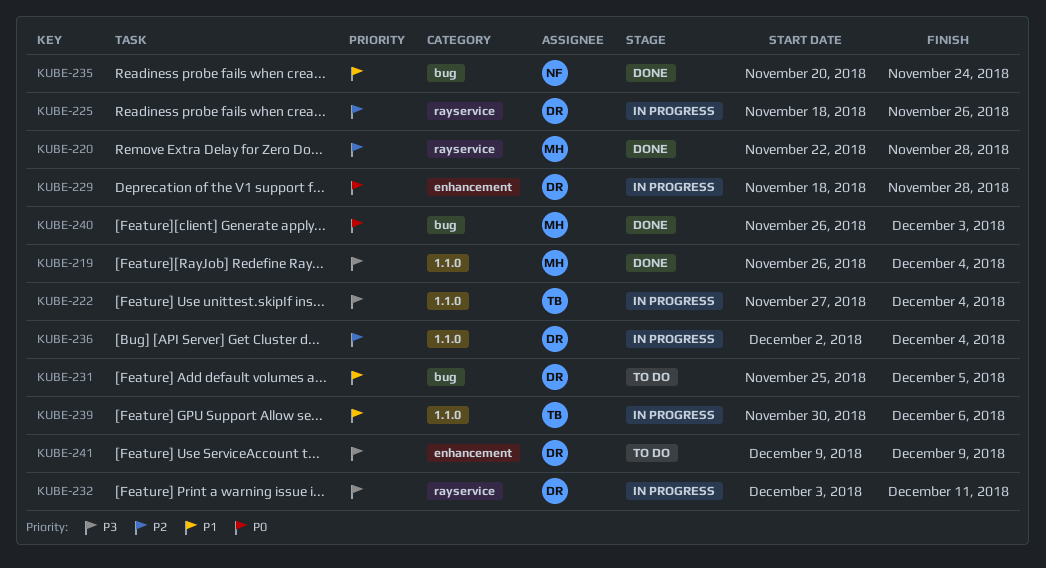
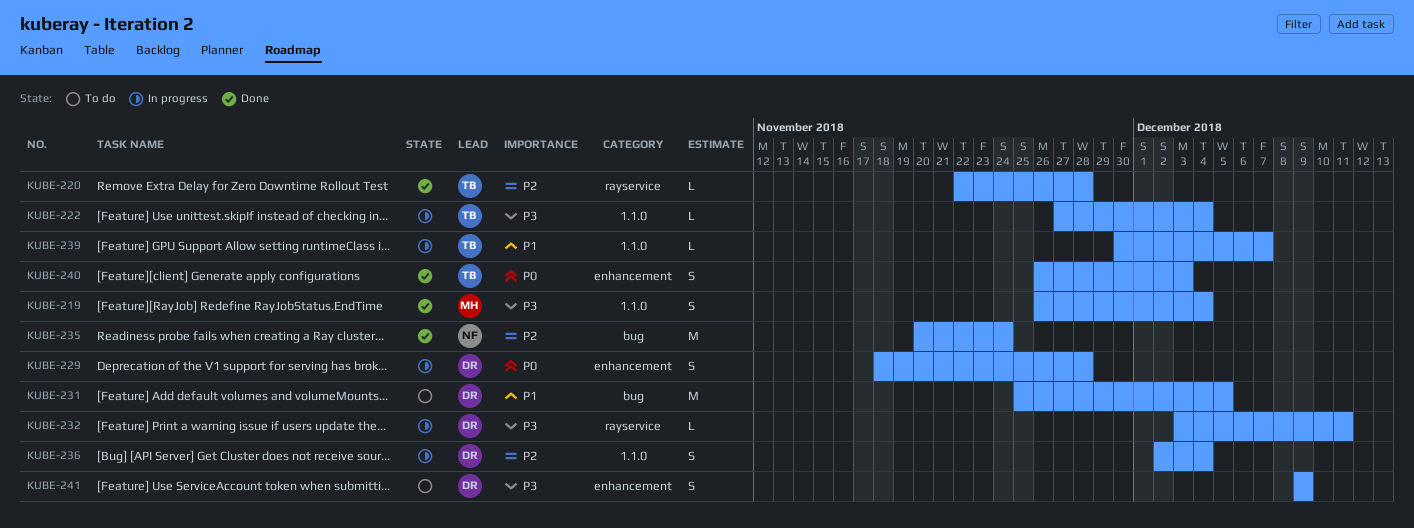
KUBE-220, owner: MH -> TB
KUBE-225: present -> none
KUBE-235, priority: P1 -> P2
KUBE-239, due: Dec 6 -> Dec 7
KUBE-240, owner: MH -> TB
KUBE-240, label: bug -> enhancement

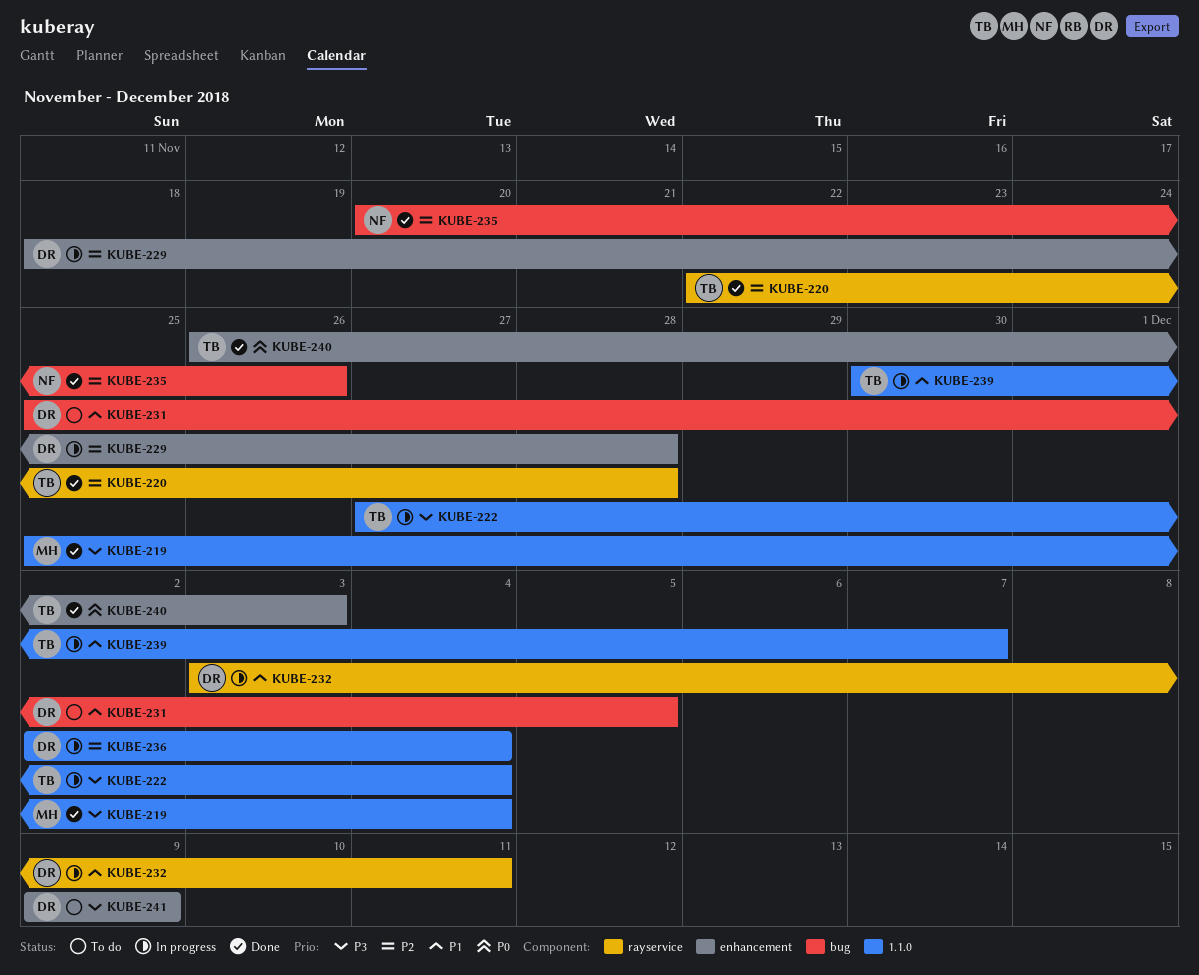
KUBE-219, start: Nov 26 -> Nov 25
KUBE-229, priority: P0 -> P2
KUBE-232, priority: P3 -> P1
KUBE-235, due: Nov 24 -> Nov 26

